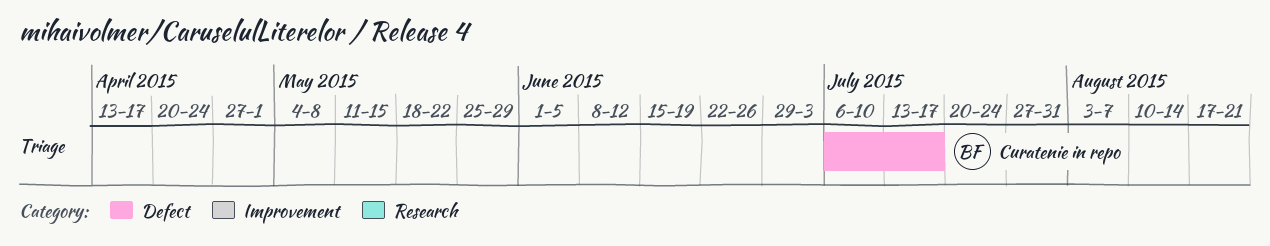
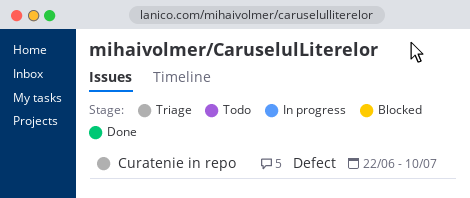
Curatenie in repo, start: Jul 6 -> Jun 22
Curatenie in repo, due: Jul 17 -> Jul 10

